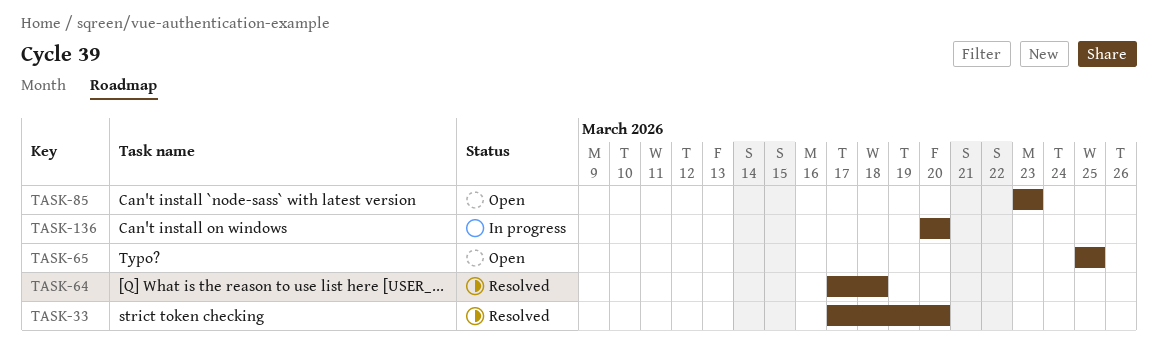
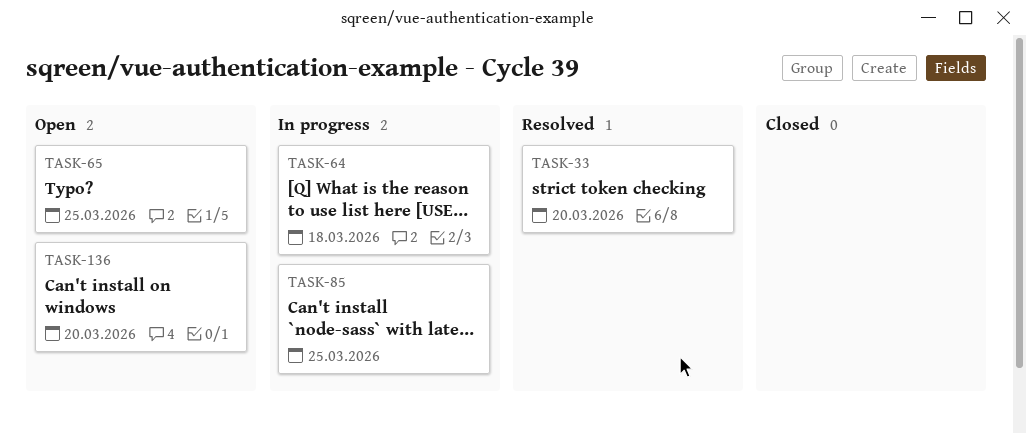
TASK-64, status: Resolved -> In progress
TASK-85, status: Open -> In progress
TASK-85, due: Mar 23 -> Mar 25
TASK-136, status: In progress -> Open

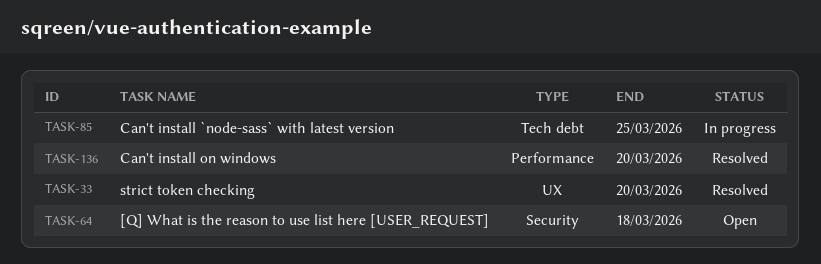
TASK-64, status: In progress -> Open
TASK-65: present -> none
TASK-136, status: Open -> Resolved

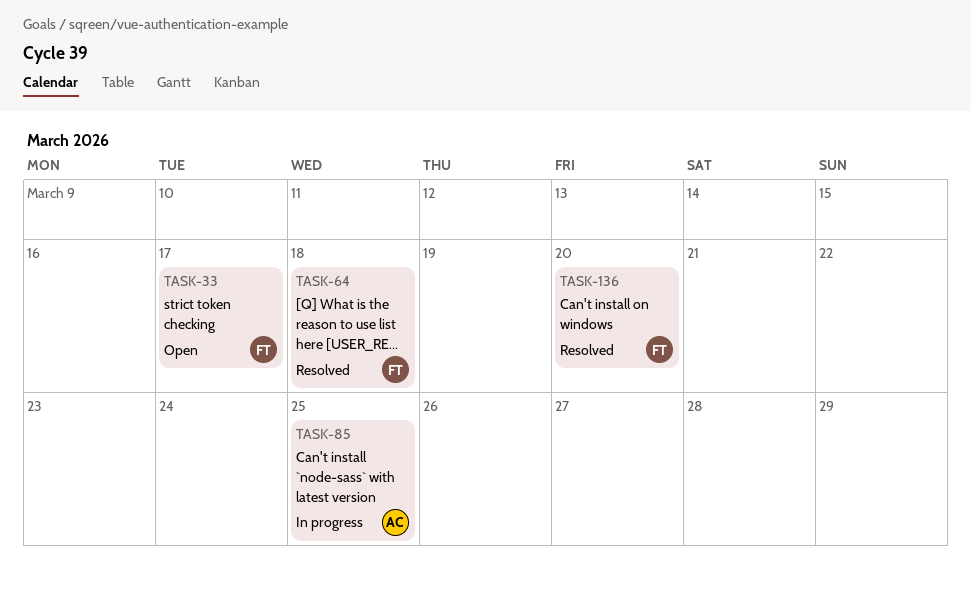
TASK-33, status: Resolved -> Open
TASK-33, due: Mar 20 -> Mar 17
TASK-64, status: Open -> Resolved

